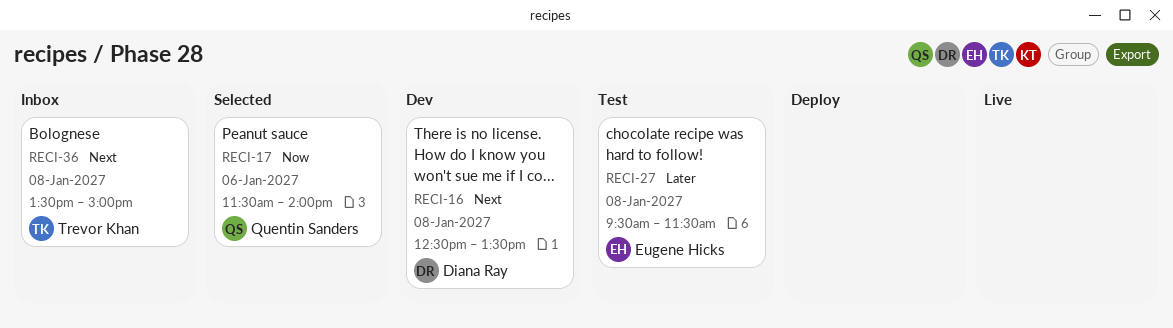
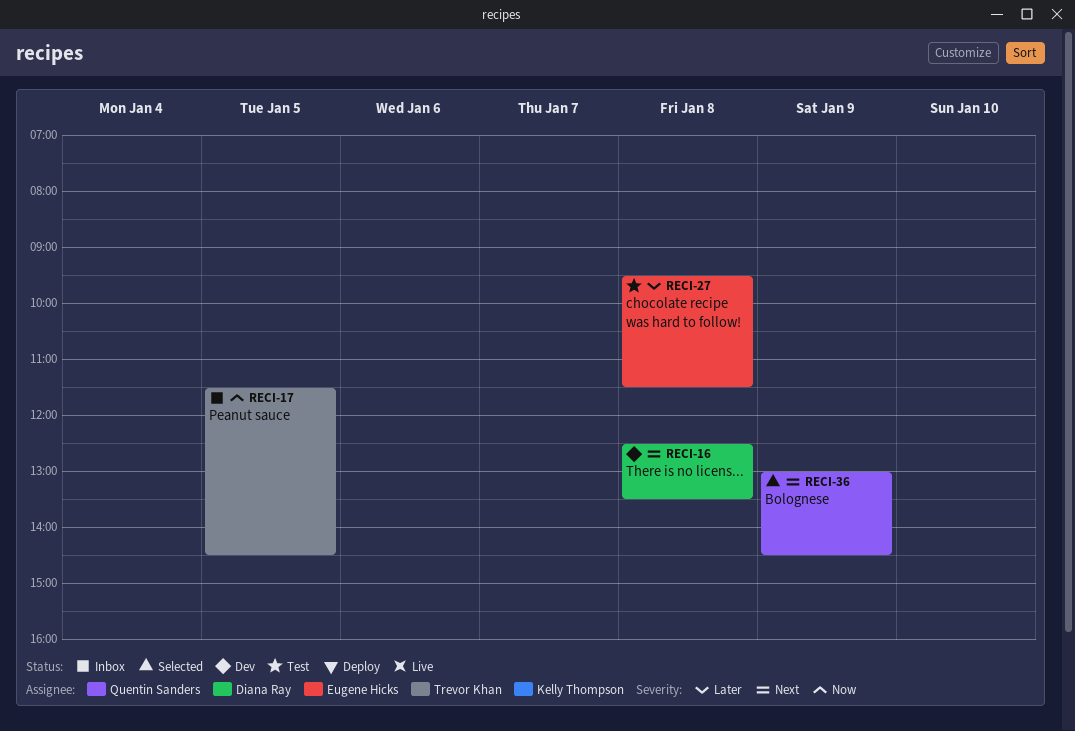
RECI-17, status: Selected -> Inbox
RECI-17, owner: Quentin Sanders -> Trevor Khan
RECI-17, day: Jan 6 -> Jan 5
RECI-17, ends: 14:00 -> 14:30
RECI-36, status: Inbox -> Selected
RECI-36, owner: Trevor Khan -> Quentin Sanders
RECI-36, day: Jan 8 -> Jan 9
RECI-36, begins: 13:30 -> 13:00
RECI-36, ends: 15:00 -> 14:30

